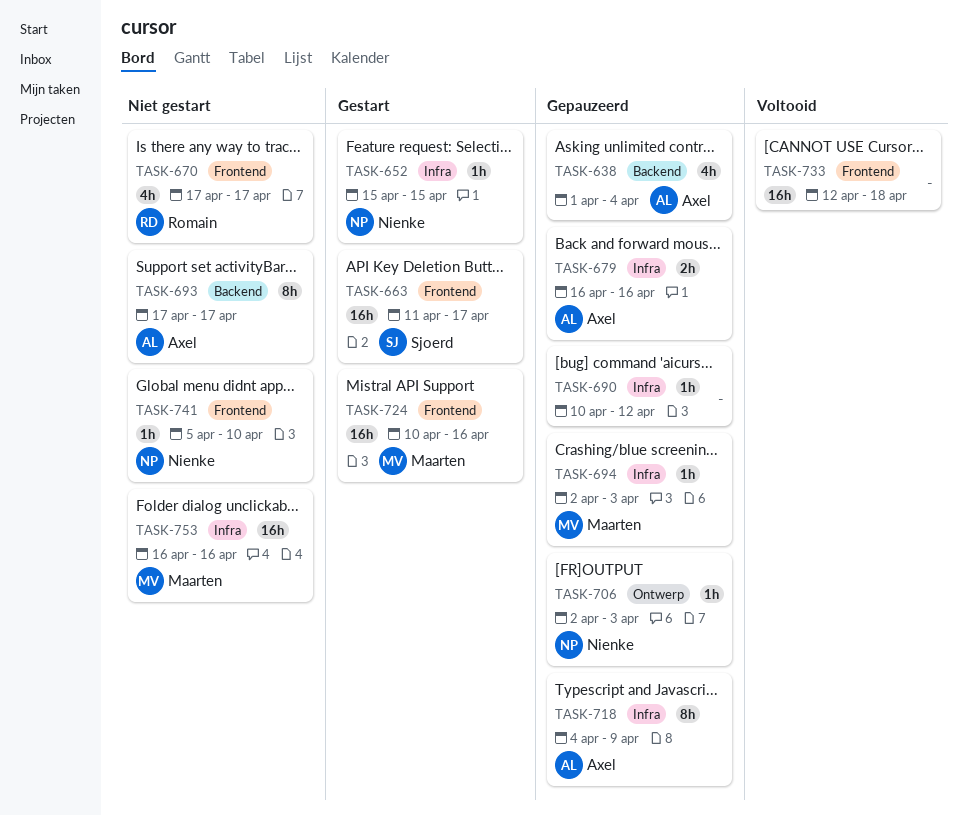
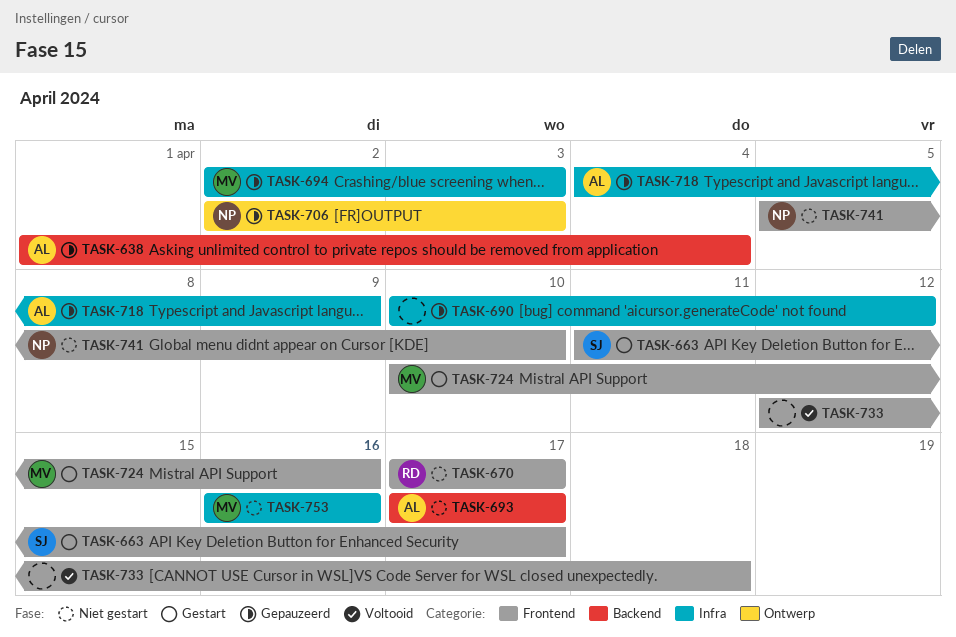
TASK-652: present -> none
TASK-679: present -> none

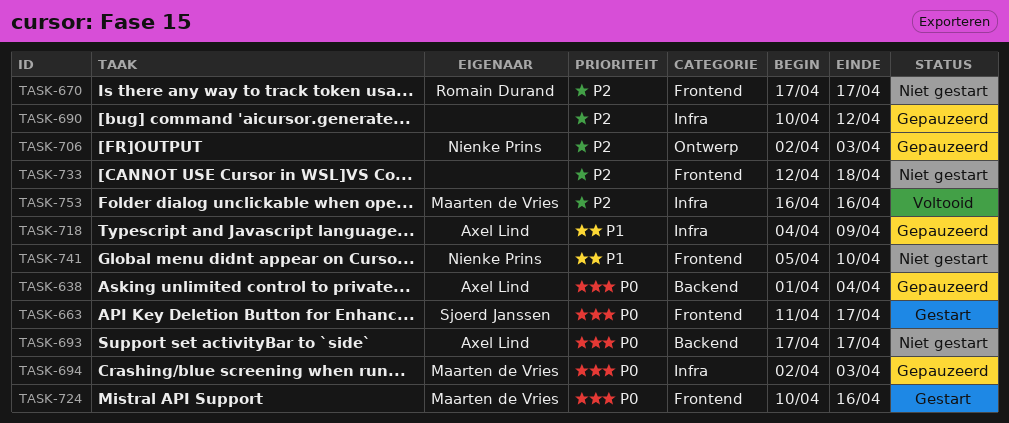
TASK-733, status: Voltooid -> Niet gestart
TASK-753, status: Niet gestart -> Voltooid

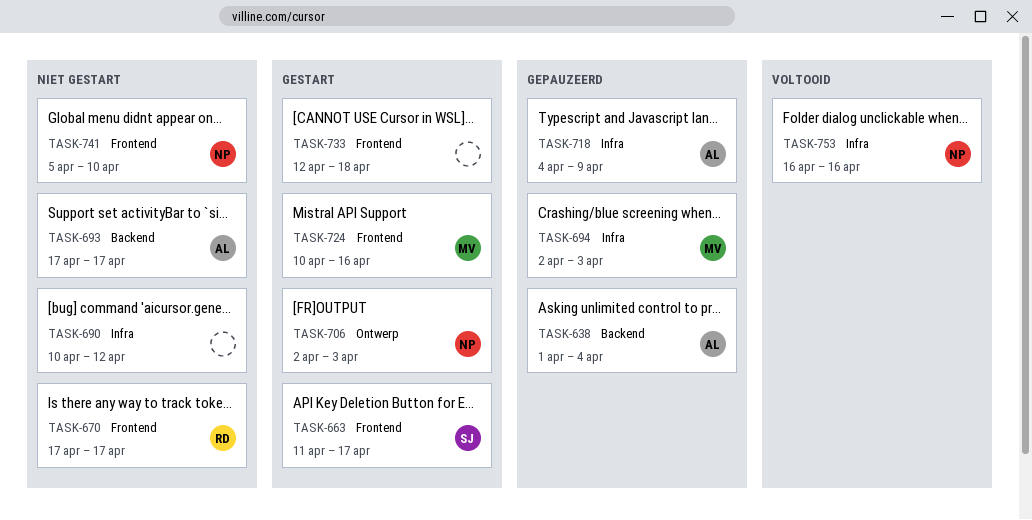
TASK-690, status: Gepauzeerd -> Niet gestart
TASK-706, status: Gepauzeerd -> Gestart
TASK-733, status: Niet gestart -> Gestart
TASK-753, owner: Maarten de Vries -> Nienke Prins

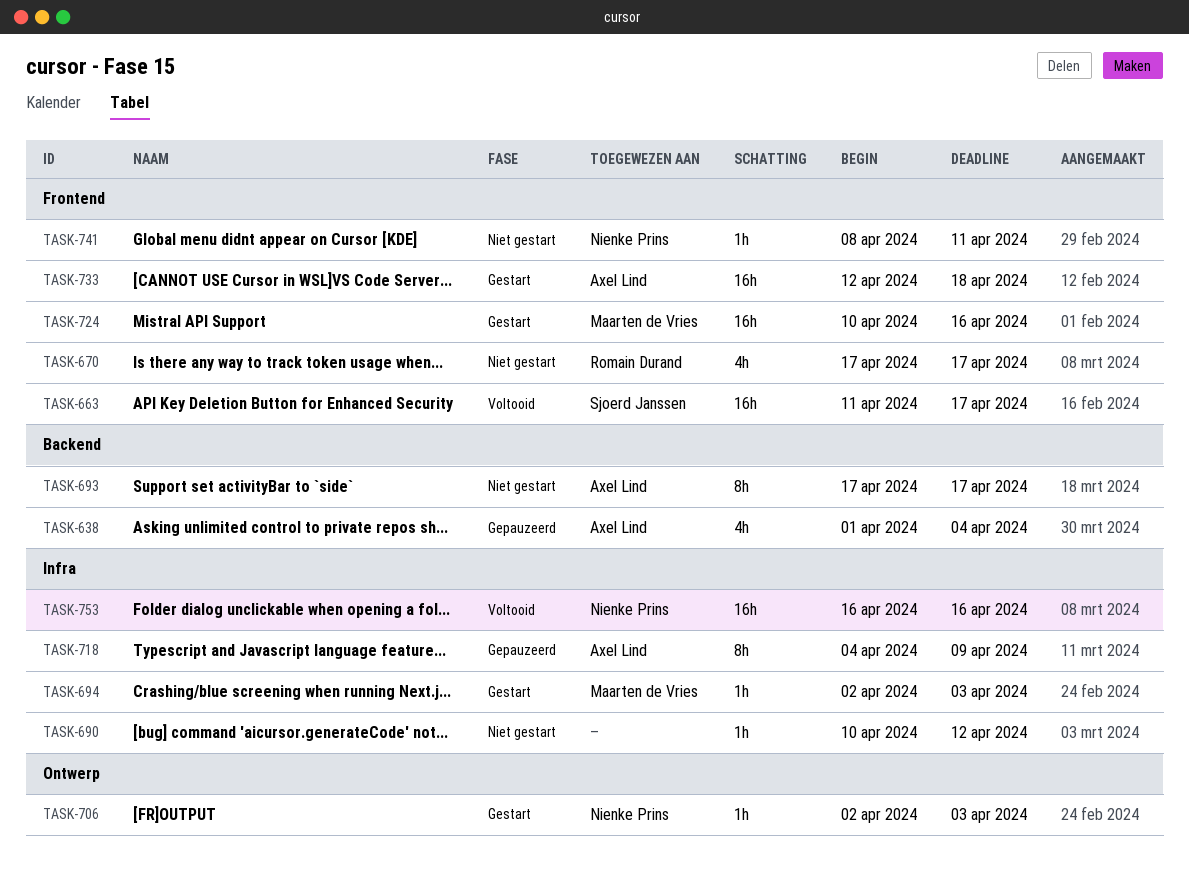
TASK-663, status: Gestart -> Voltooid
TASK-694, status: Gepauzeerd -> Gestart
TASK-733, owner: none -> Axel Lind
TASK-741, start: Apr 5 -> Apr 8
TASK-741, due: Apr 10 -> Apr 11

